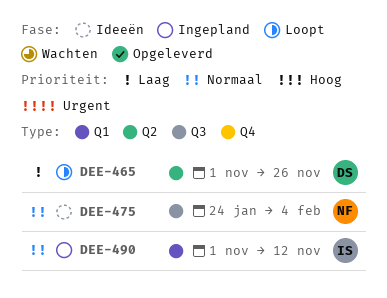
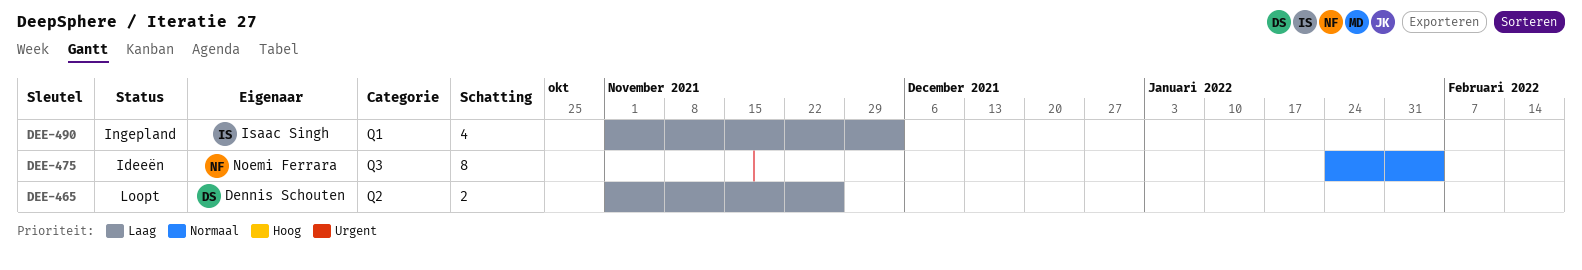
DEE-490, priority: Normaal -> Laag
DEE-490, due: Nov 12 -> Dec 3

